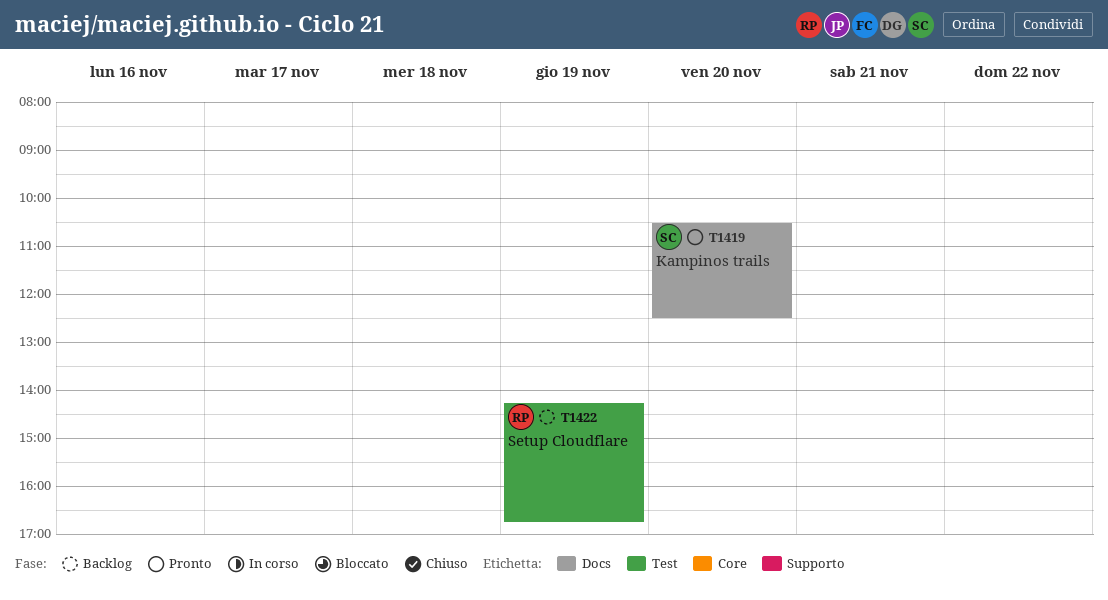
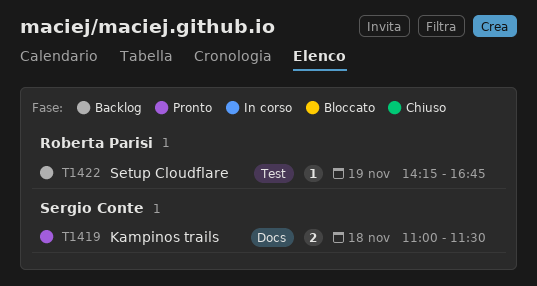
T1419, day: Nov 20 -> Nov 18
T1419, begins: 10:30 -> 11:00
T1419, ends: 12:30 -> 11:30

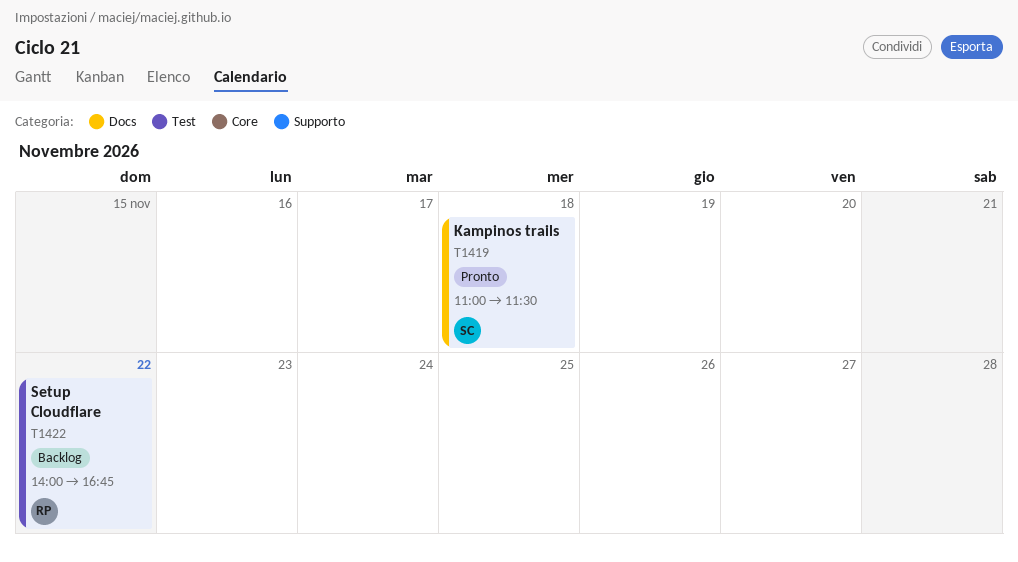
T1422, day: Nov 19 -> Nov 22
T1422, begins: 14:15 -> 14:00

